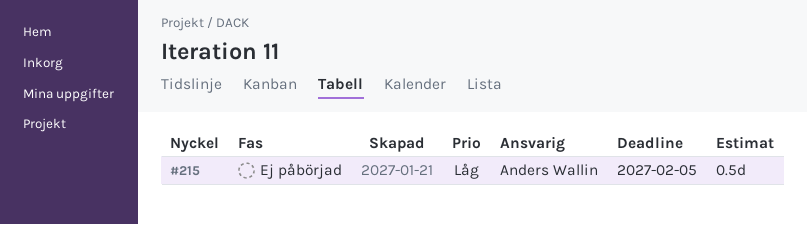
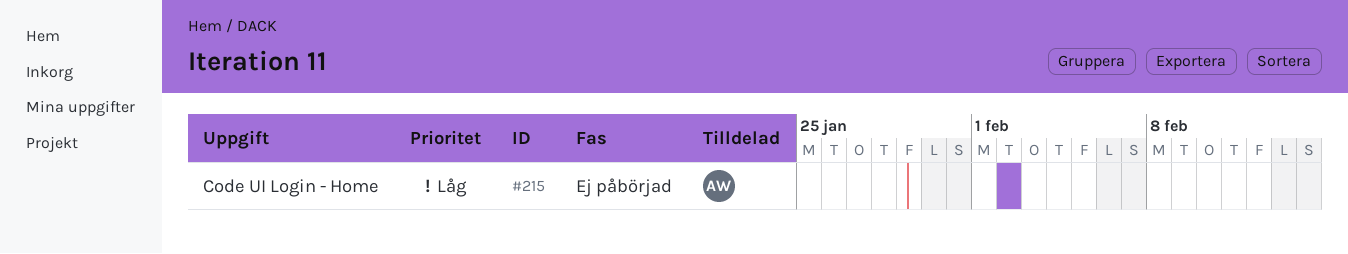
#215, due: Feb 5 -> Feb 2

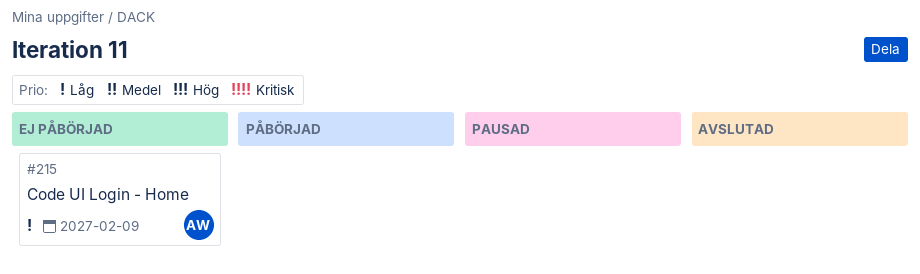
#215, due: Feb 2 -> Feb 9

